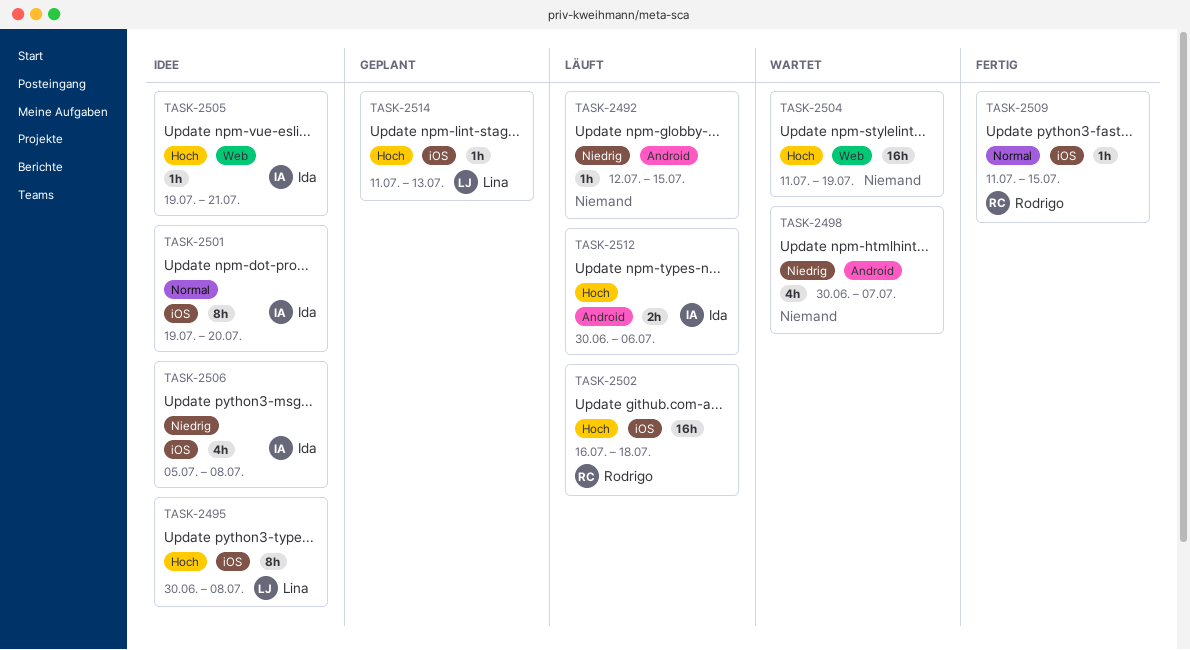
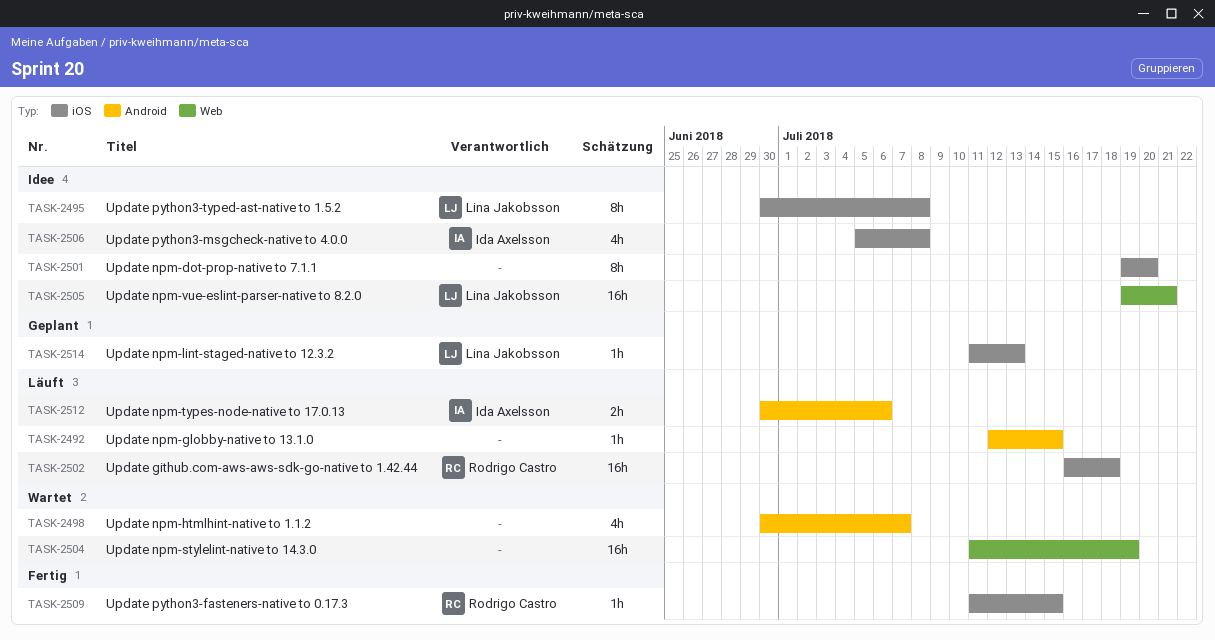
TASK-2501, owner: Ida Axelsson -> none
TASK-2505, owner: Ida Axelsson -> Lina Jakobsson
TASK-2505, estimate: 1h -> 16h

